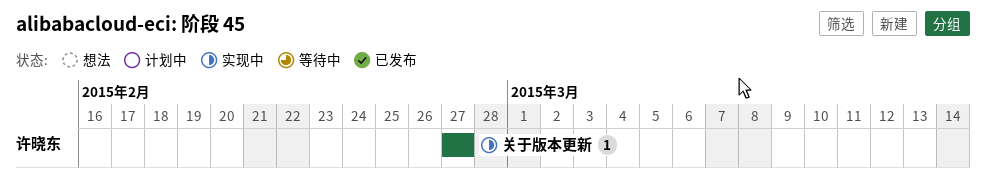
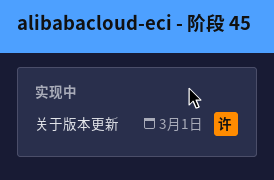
关于版本更新, due: Feb 27 -> Mar 1

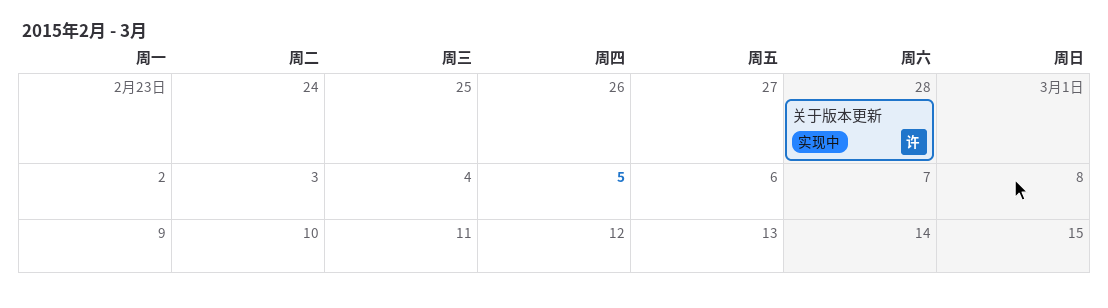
关于版本更新, due: Mar 1 -> Feb 28

